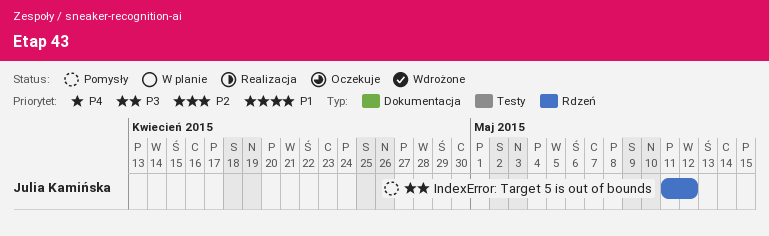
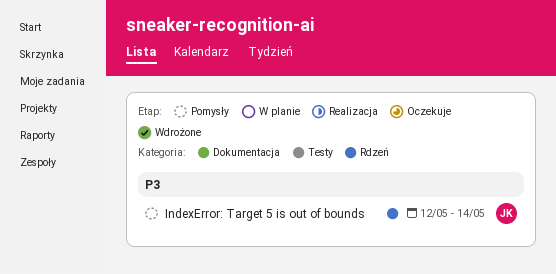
IndexError: Target 5 is out of bounds, start: May 11 -> May 12
IndexError: Target 5 is out of bounds, due: May 12 -> May 14

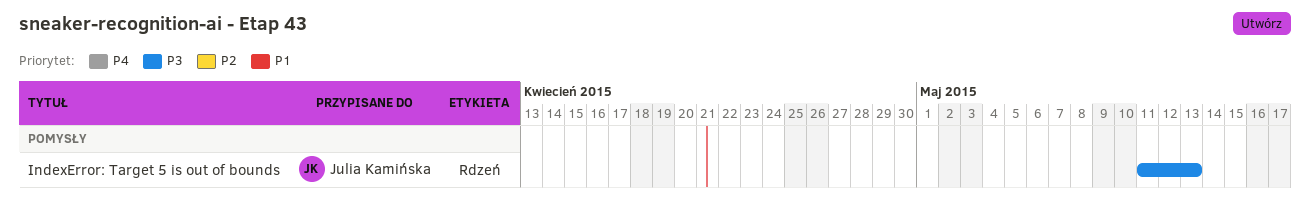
IndexError: Target 5 is out of bounds, start: May 12 -> May 11
IndexError: Target 5 is out of bounds, due: May 14 -> May 13

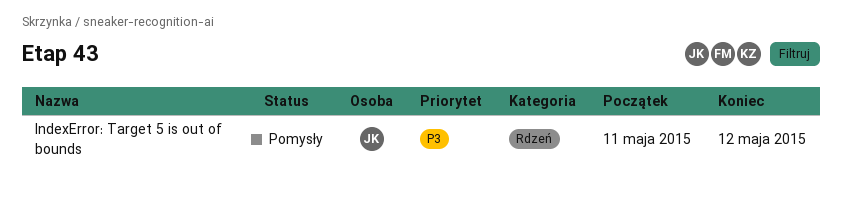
IndexError: Target 5 is out of bounds, due: May 13 -> May 12

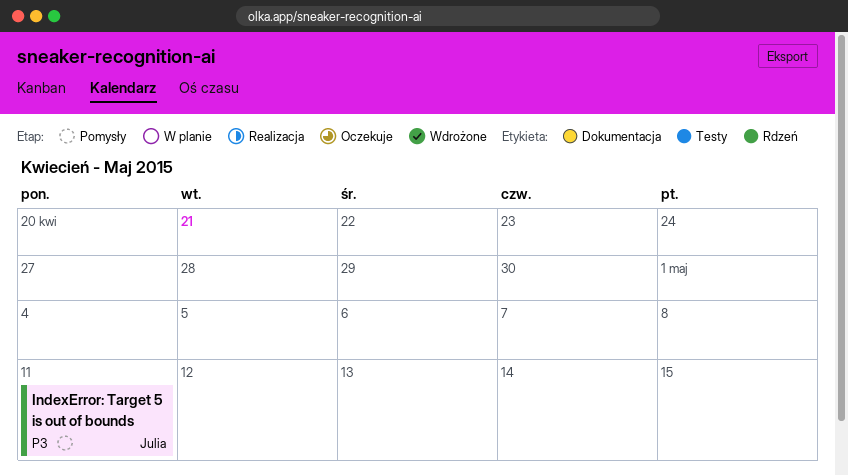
IndexError: Target 5 is out of bounds, due: May 12 -> May 11

